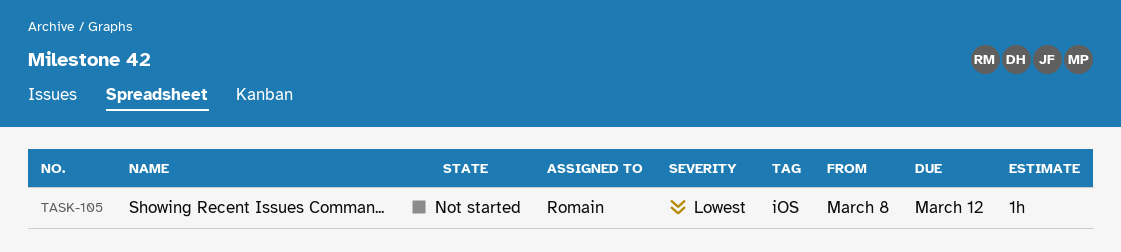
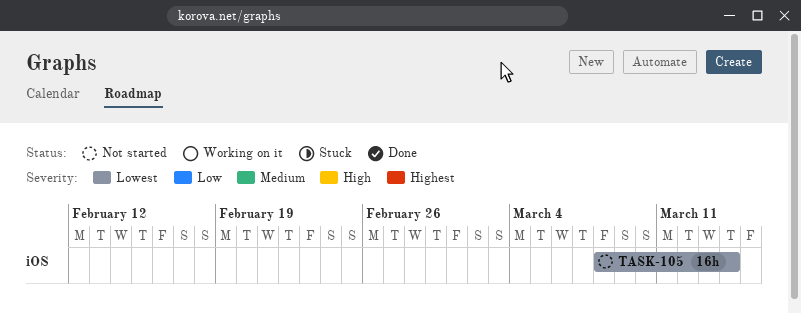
TASK-105, estimate: 1h -> 16h
TASK-105, due: Mar 12 -> Mar 14

